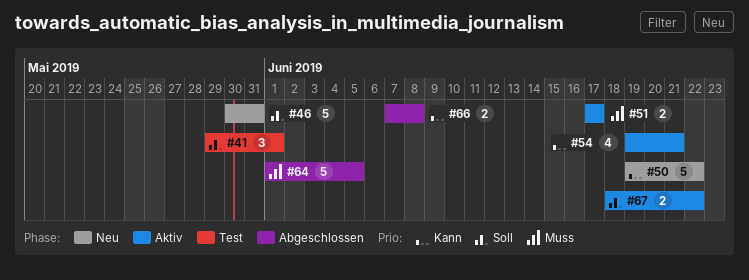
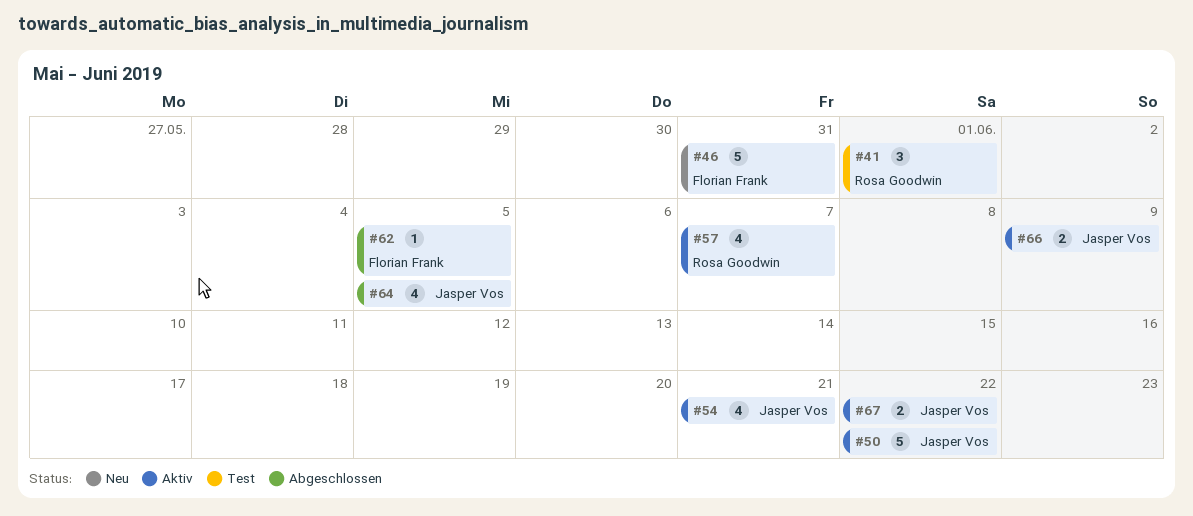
#50, status: Neu -> Aktiv
#51: present -> none
#57: none -> present
#62: none -> present
#64, estimate: 5 -> 4
#66, status: Abgeschlossen -> Aktiv
#66, due: Jun 8 -> Jun 9

